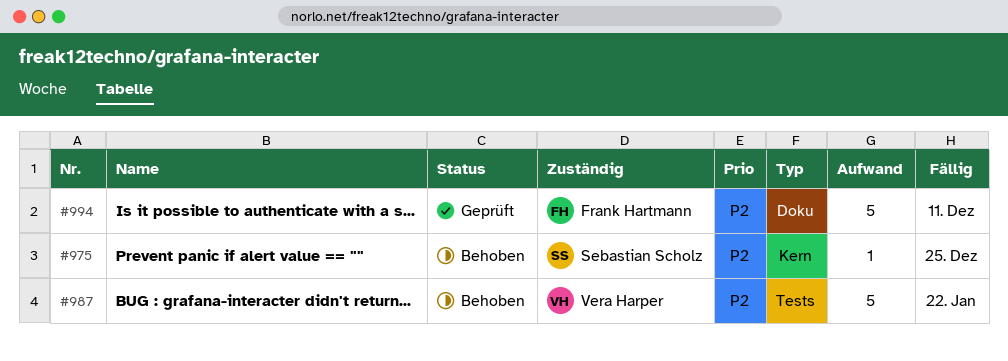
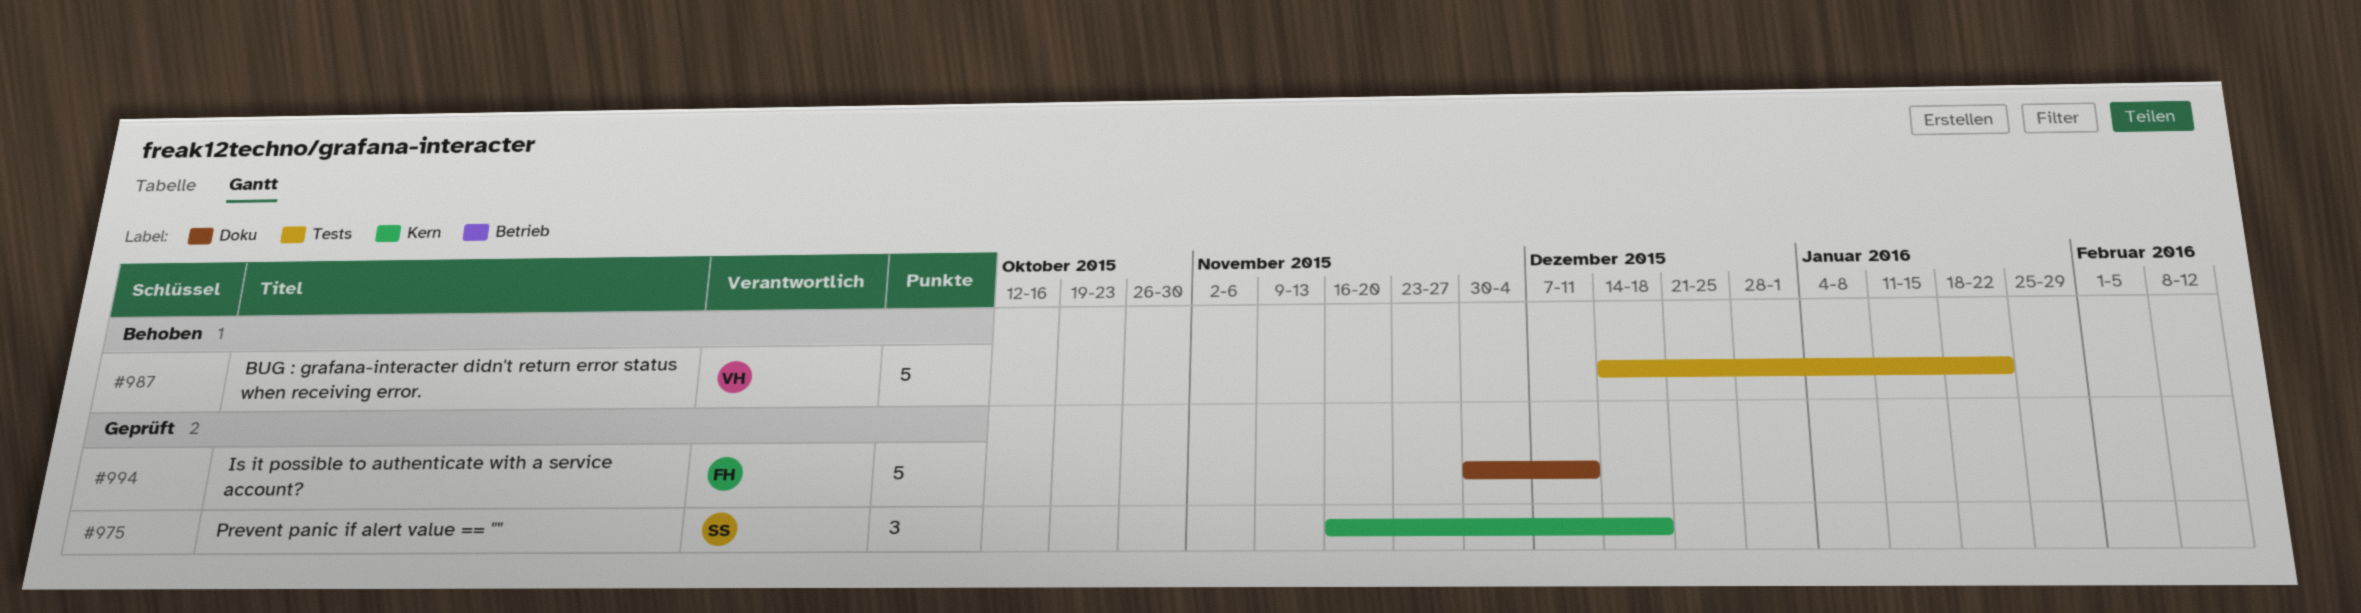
#975, status: Behoben -> Geprüft
#975, estimate: 1 -> 3
#975, due: Dec 25 -> Dec 18

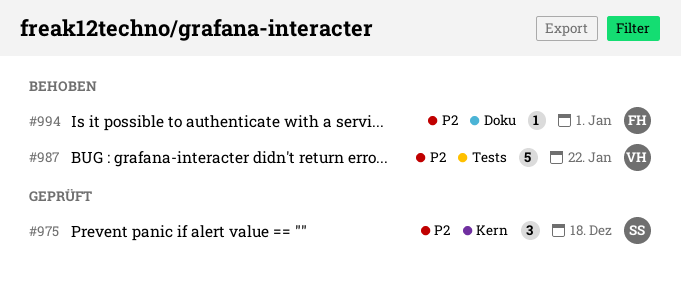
#994, status: Geprüft -> Behoben
#994, estimate: 5 -> 1
#994, due: Dec 11 -> Jan 1

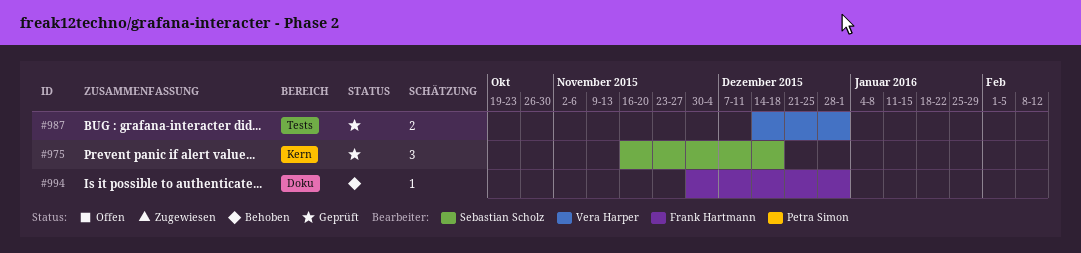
#987, status: Behoben -> Geprüft
#987, estimate: 5 -> 2
#987, due: Jan 22 -> Jan 1

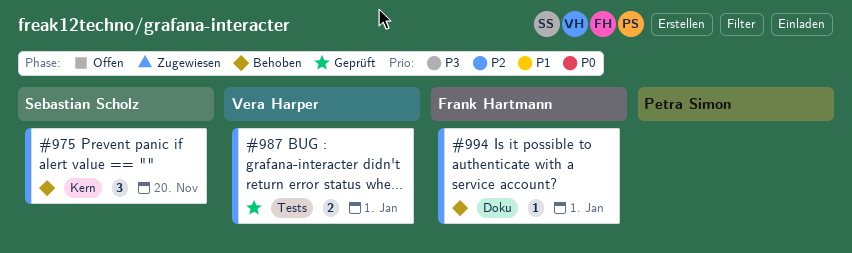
#975, status: Geprüft -> Behoben
#975, due: Dec 18 -> Nov 20

